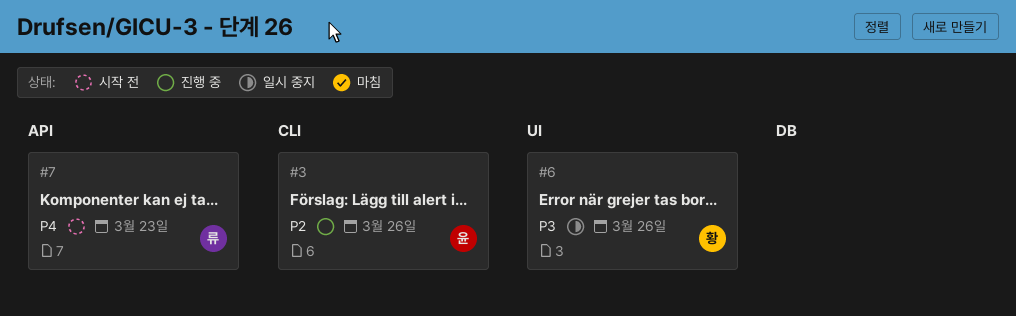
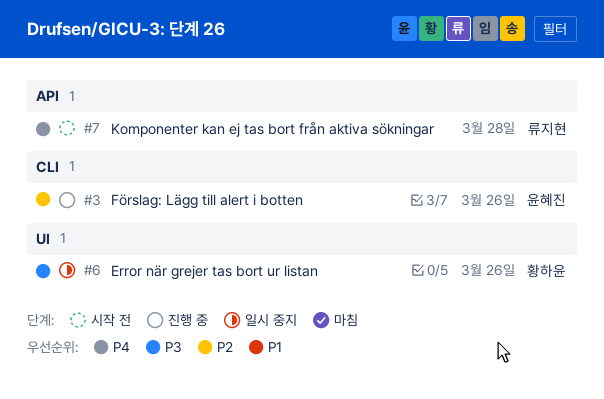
#7, due: Mar 23 -> Mar 28

